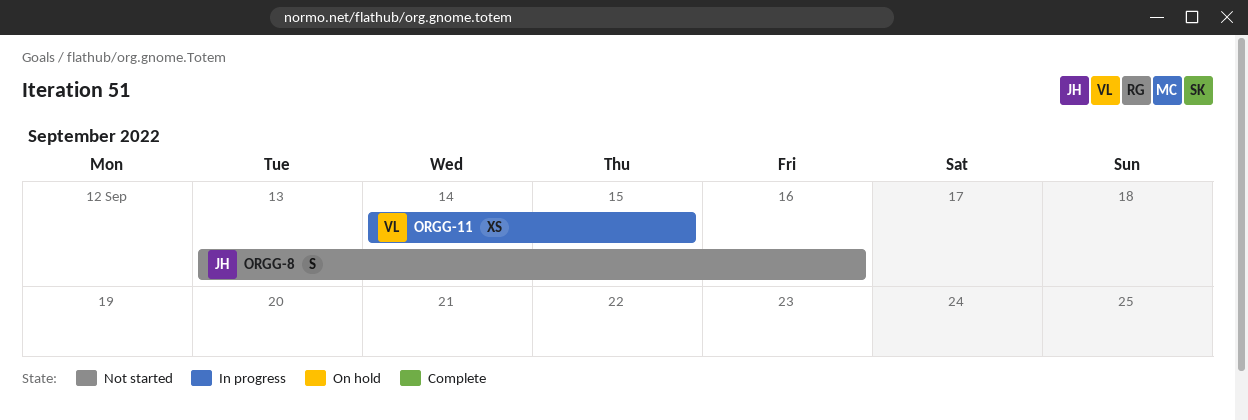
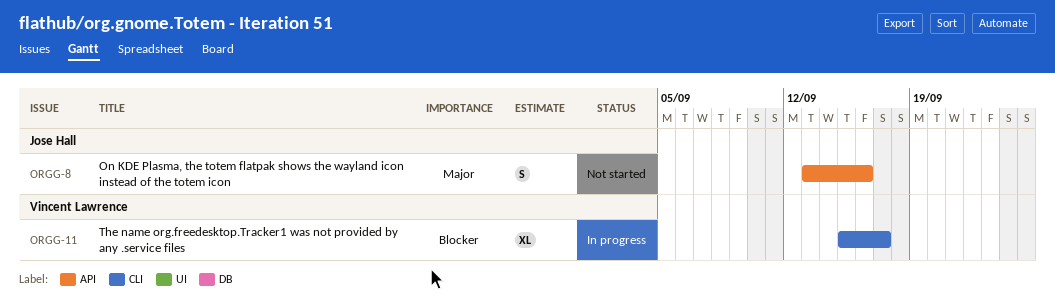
ORGG-11, estimate: XS -> XL
ORGG-11, start: Sep 14 -> Sep 15
ORGG-11, due: Sep 15 -> Sep 17

